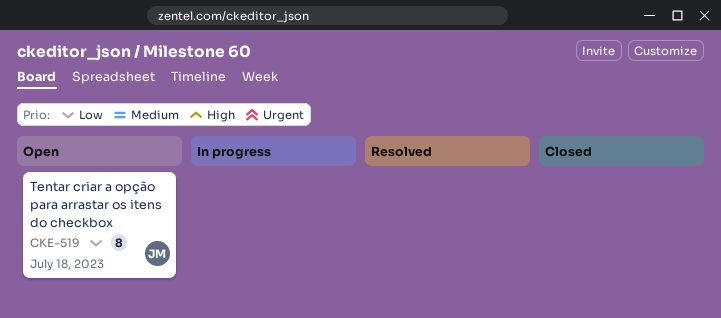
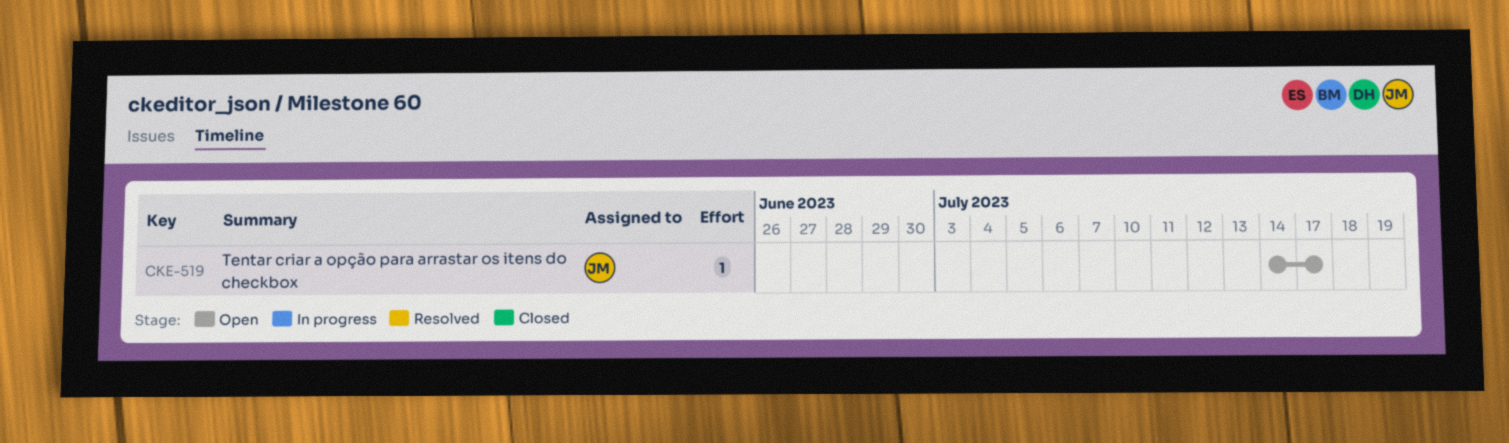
CKE-519, estimate: 8 -> 1
CKE-519, due: Jul 18 -> Jul 17

